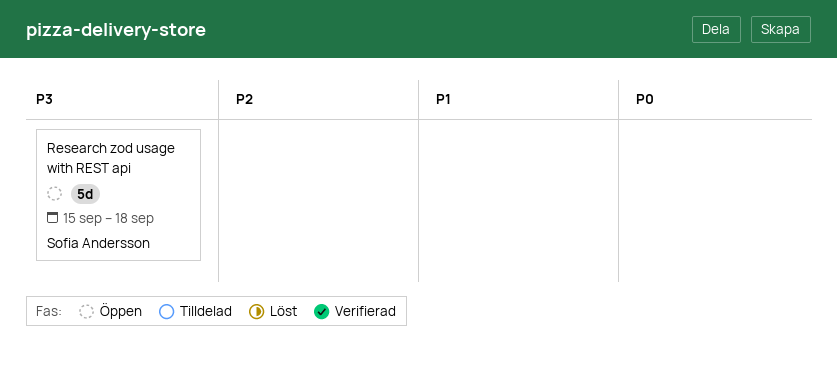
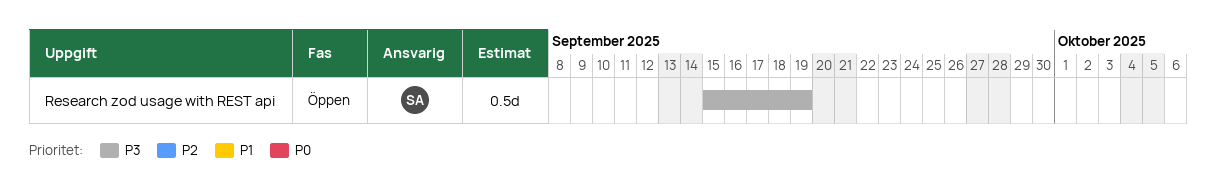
Research zod usage with REST api, estimate: 5d -> 0.5d
Research zod usage with REST api, due: Sep 18 -> Sep 19

